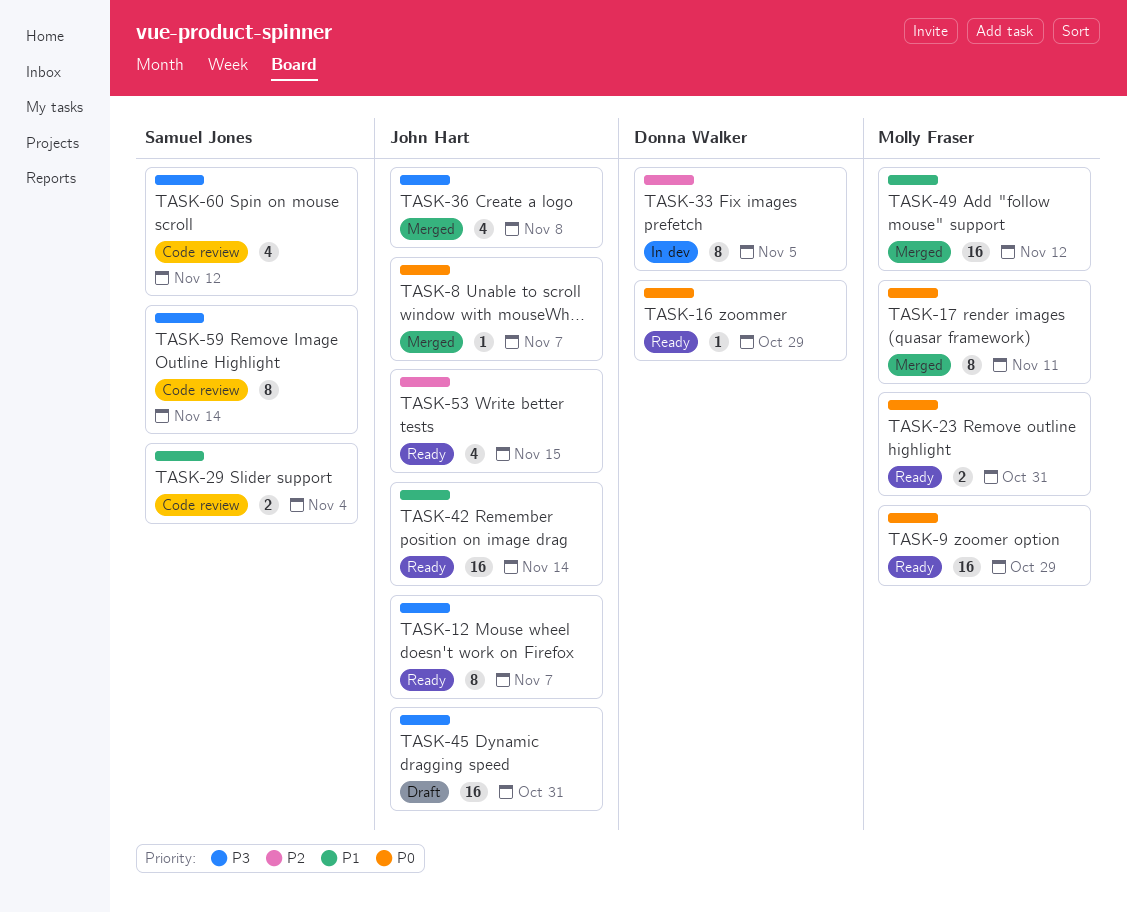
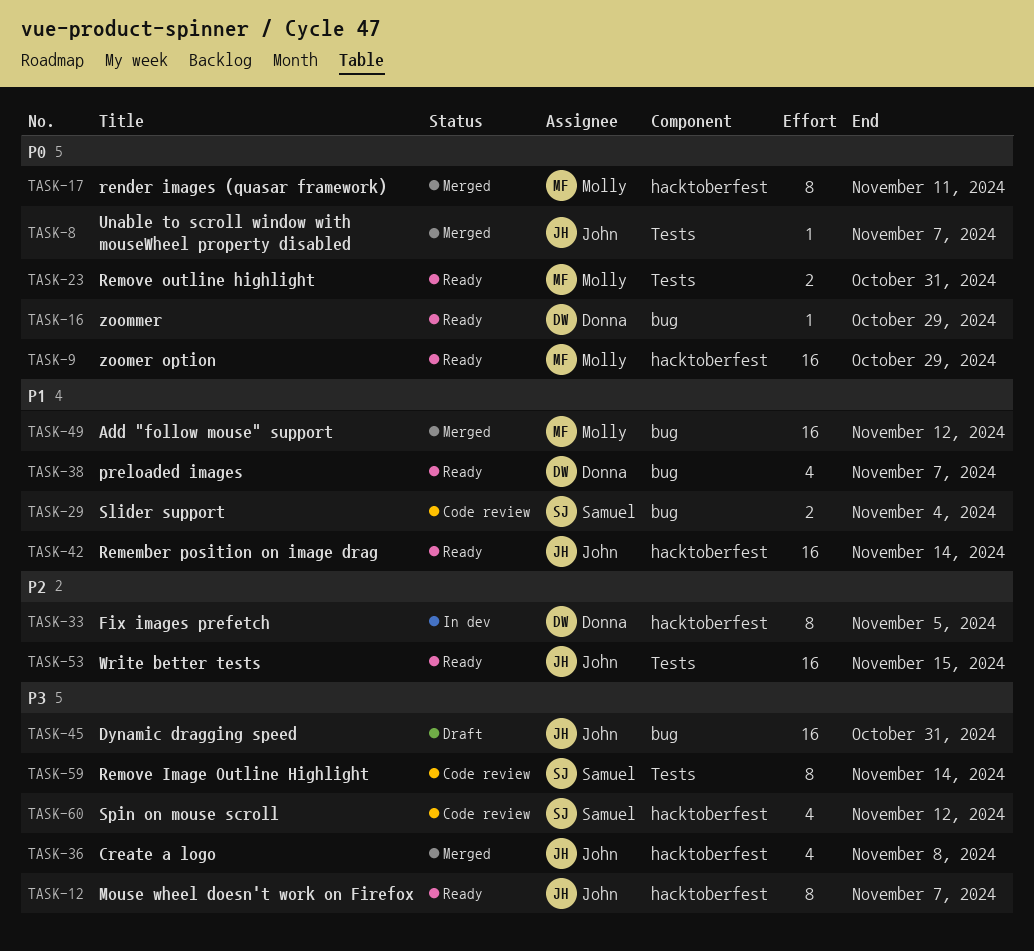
TASK-38: none -> present
TASK-53, estimate: 4 -> 16

